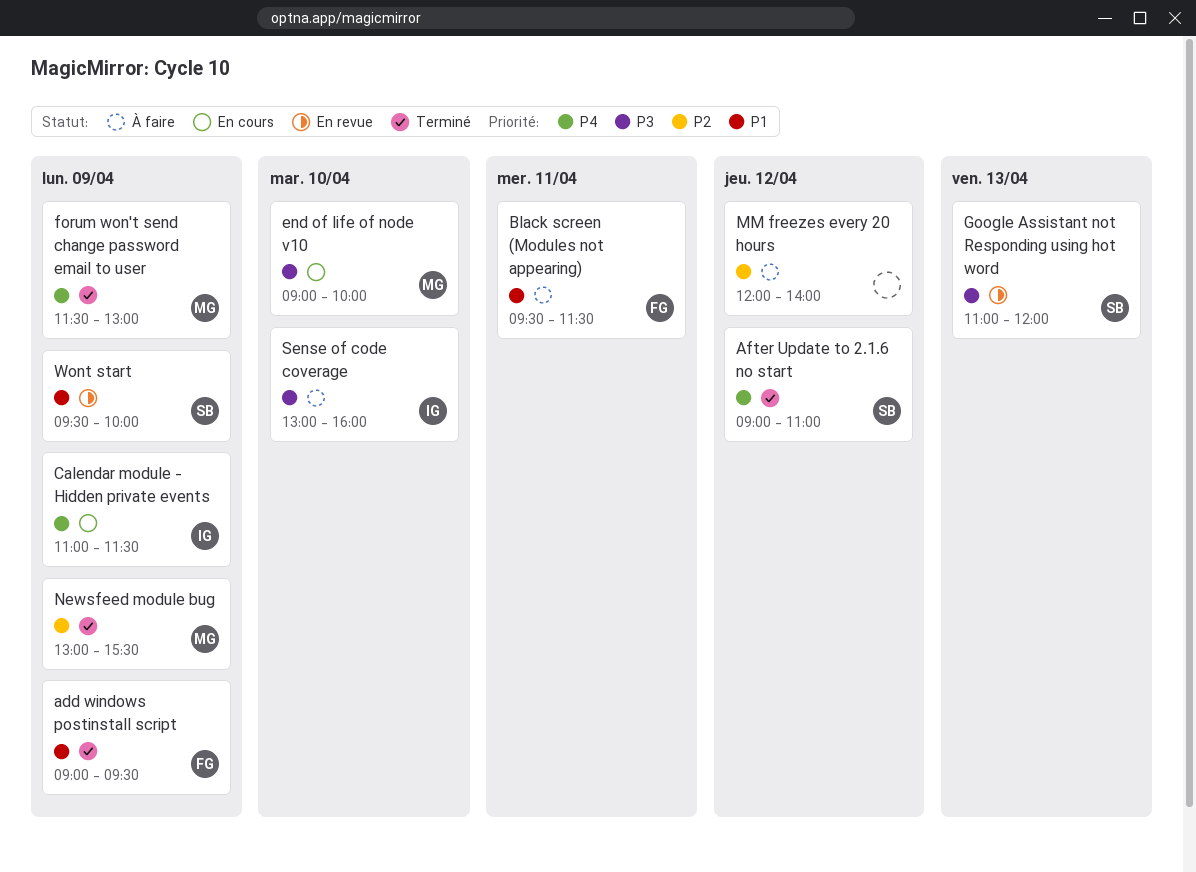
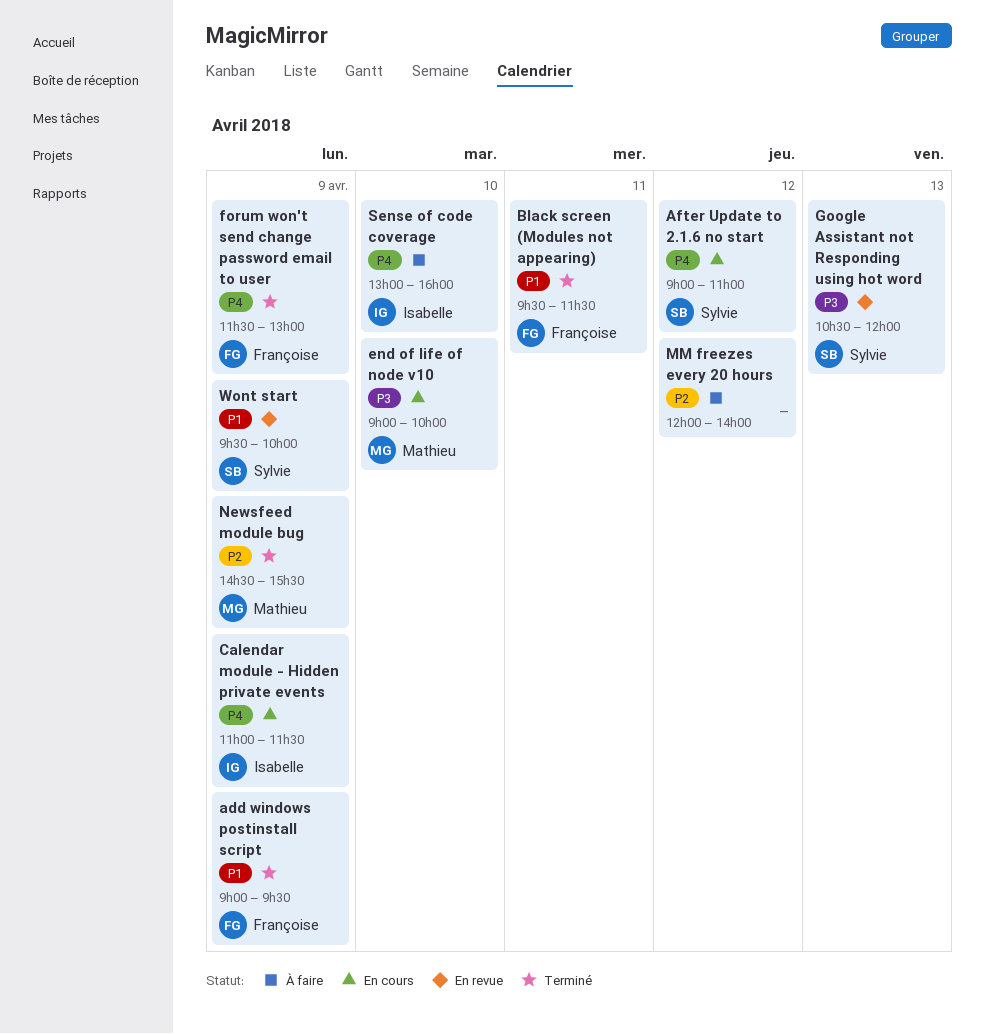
After Update to 2.1.6 no start, status: Terminé -> En cours
Black screen (Modules not appearing), status: À faire -> Terminé
forum won't send change password email to user, owner: Mathieu -> Françoise
Google Assistant not Responding using hot word, begins: 11:00 -> 10:30
Newsfeed module bug, begins: 13:00 -> 14:30
Sense of code coverage, priority: P3 -> P4

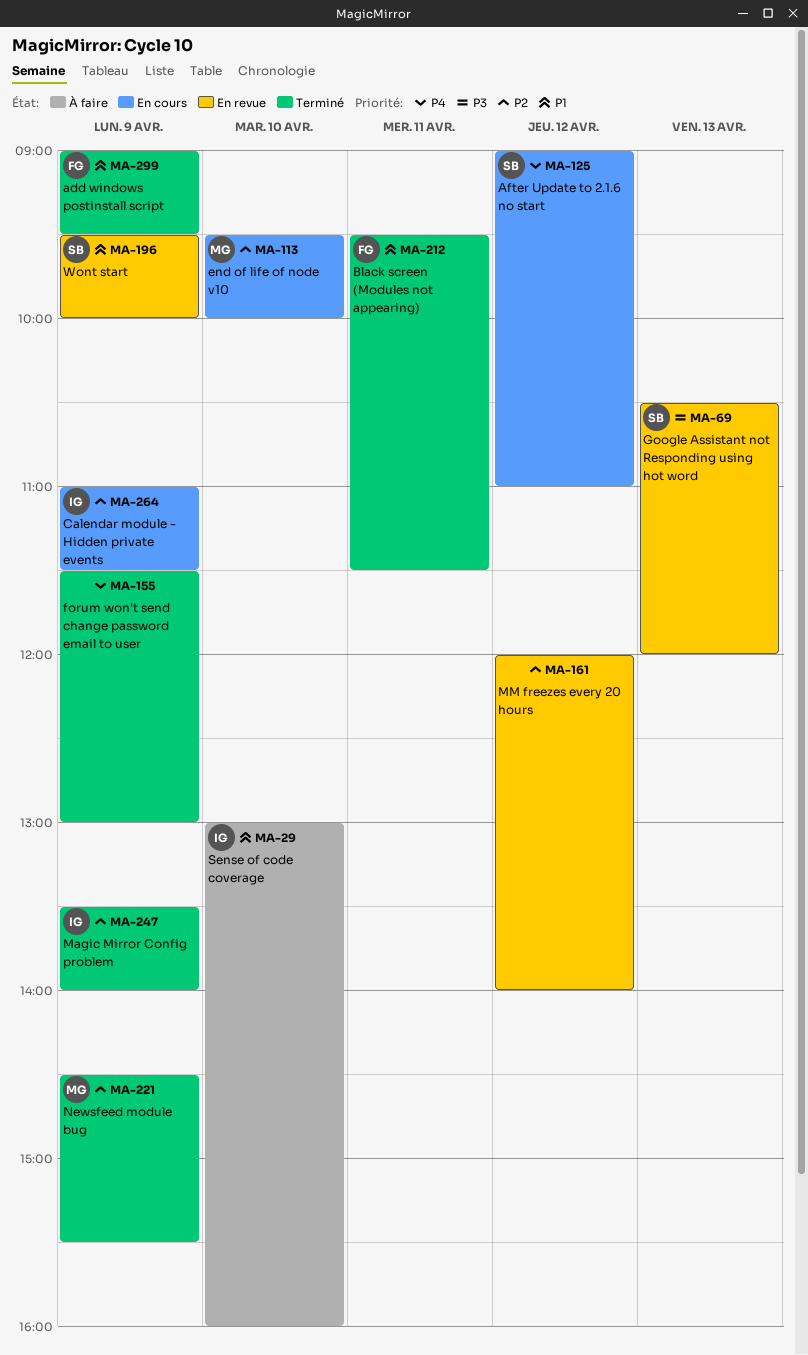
Calendar module - Hidden private events, priority: P4 -> P2
end of life of node v10, priority: P3 -> P2
end of life of node v10, begins: 09:00 -> 09:30
forum won't send change password email to user, owner: Françoise -> none
Magic Mirror Config problem: none -> present
MM freezes every 20 hours, status: À faire -> En revue
Sense of code coverage, priority: P4 -> P1

